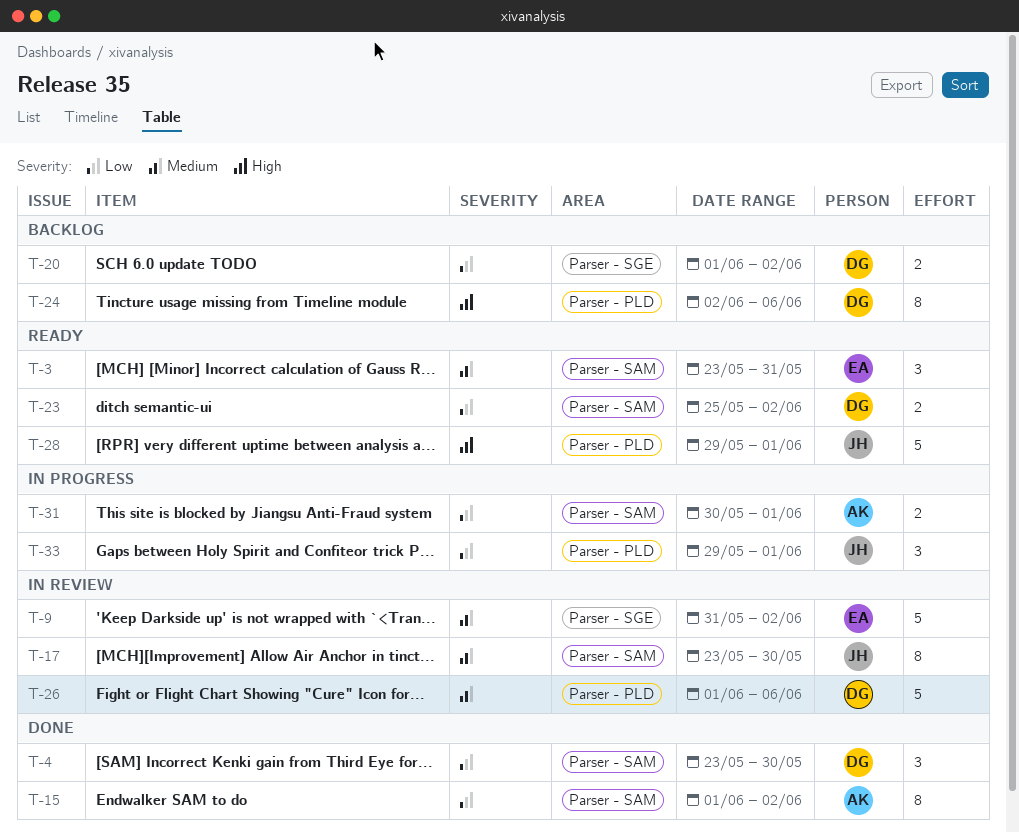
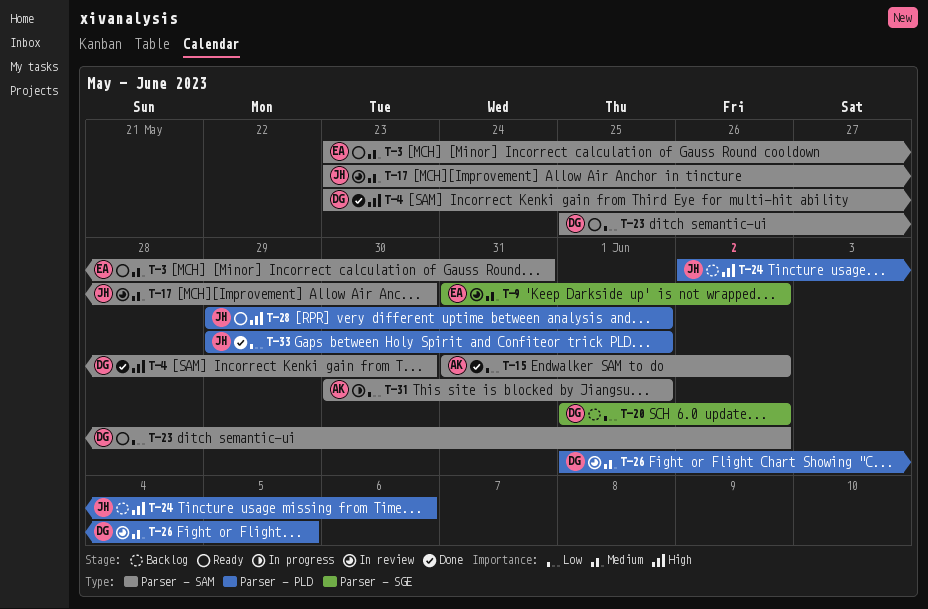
T-4, priority: Low -> High
T-15, start: Jun 1 -> May 31
T-24, owner: DG -> JH
T-26, due: Jun 6 -> Jun 5
T-33, status: In progress -> Done

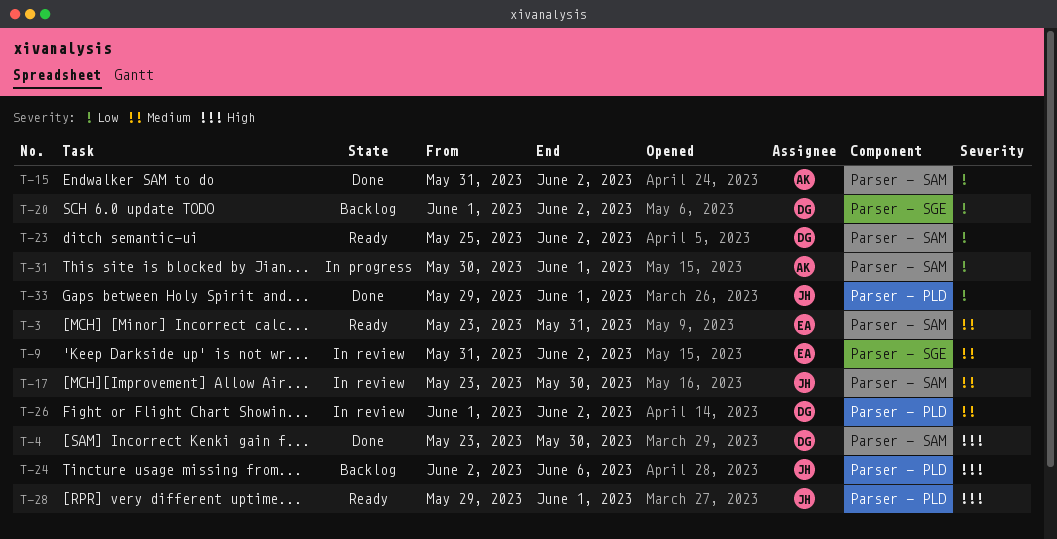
T-26, due: Jun 5 -> Jun 2

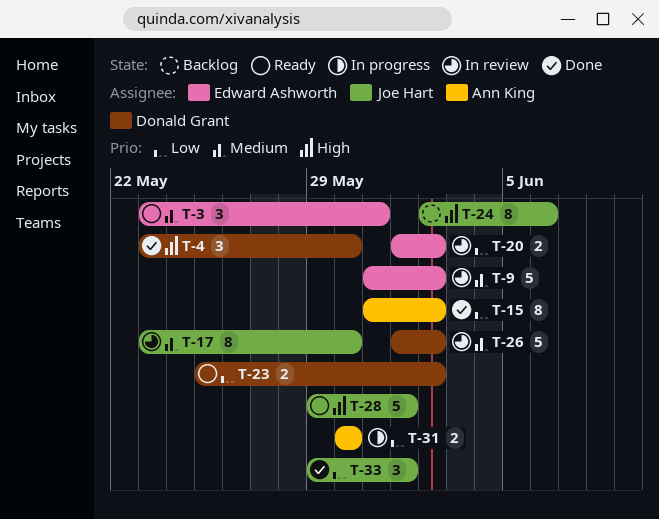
T-20, status: Backlog -> In review
T-20, owner: Donald Grant -> Edward Ashworth
T-31, due: Jun 1 -> May 30

